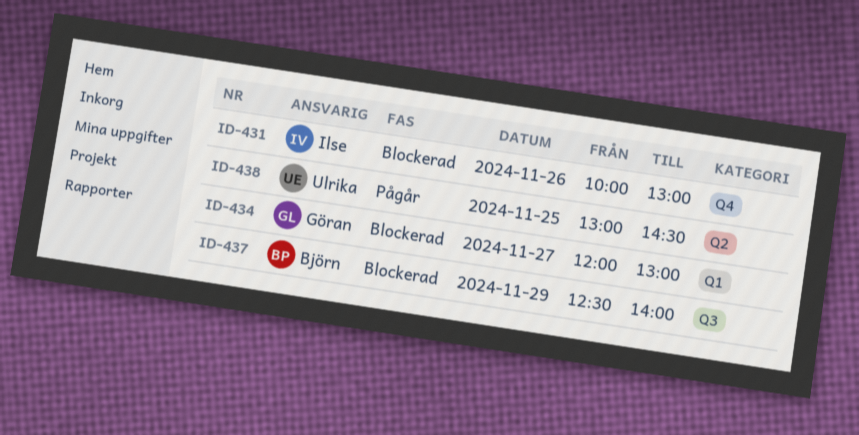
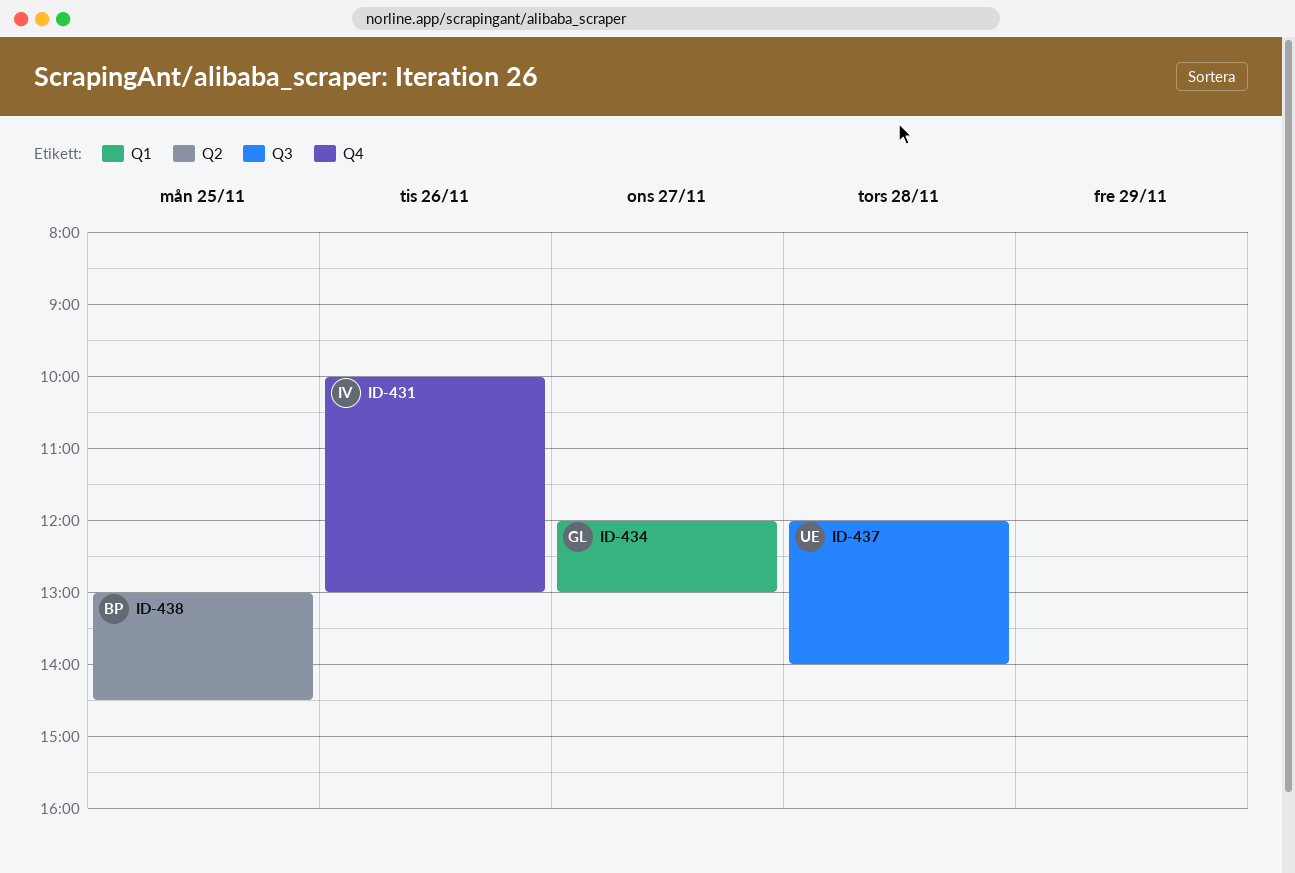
ID-437, owner: Björn -> Ulrika
ID-437, day: Nov 29 -> Nov 28
ID-437, begins: 12:30 -> 12:00
ID-438, owner: Ulrika -> Björn

